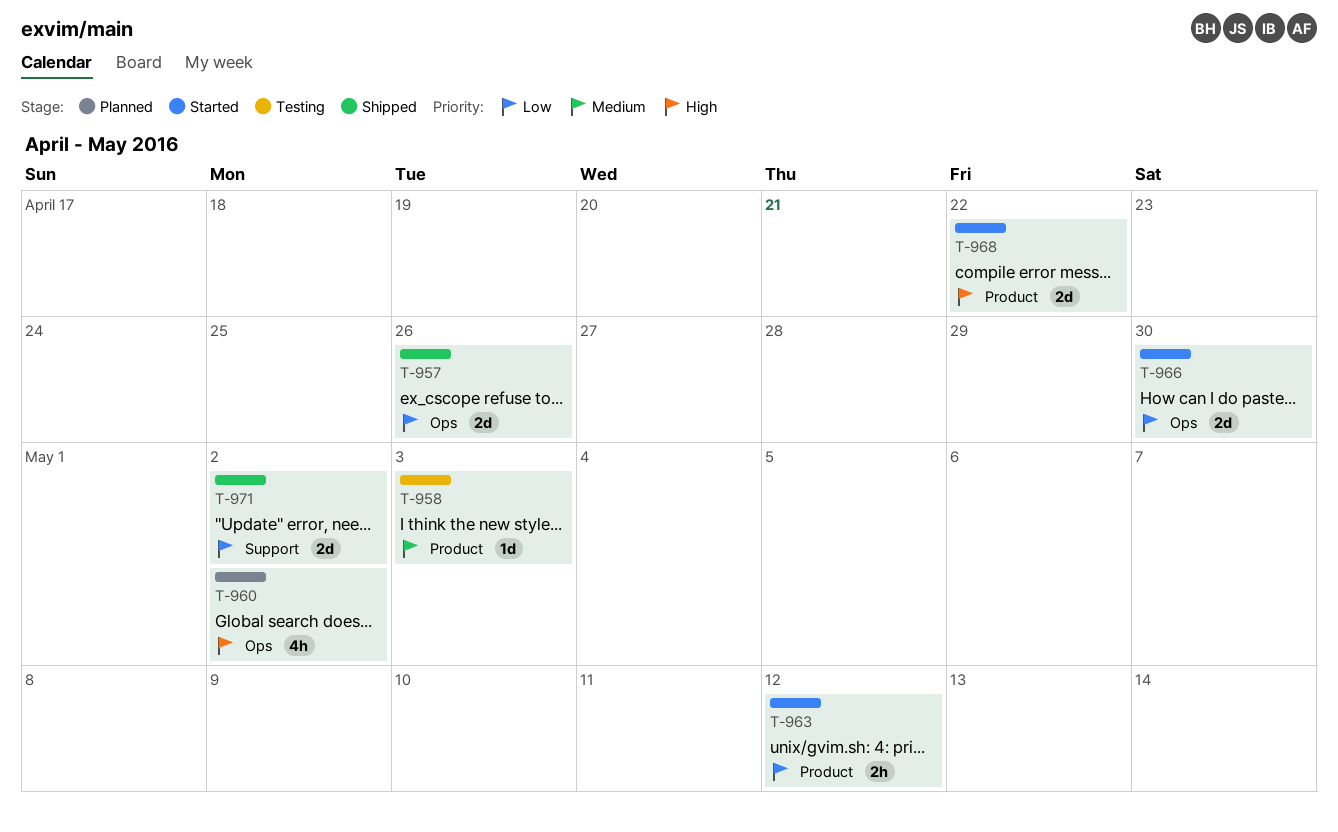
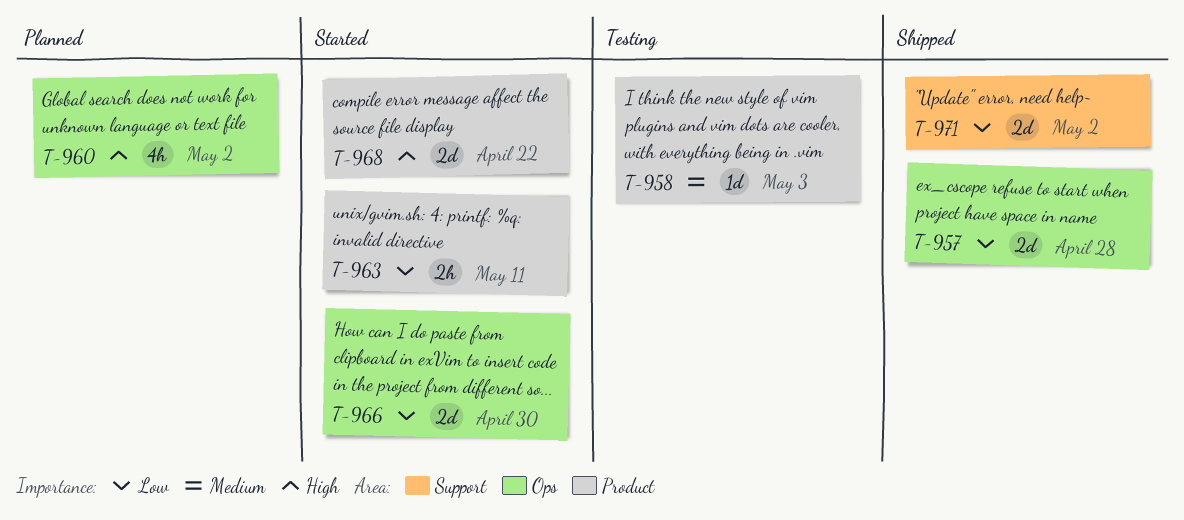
T-957, due: Apr 26 -> Apr 28
T-963, due: May 12 -> May 11

